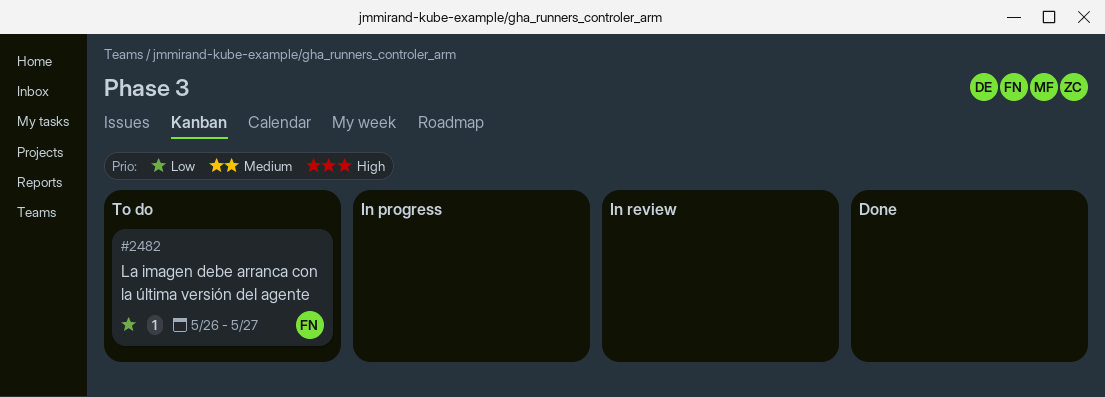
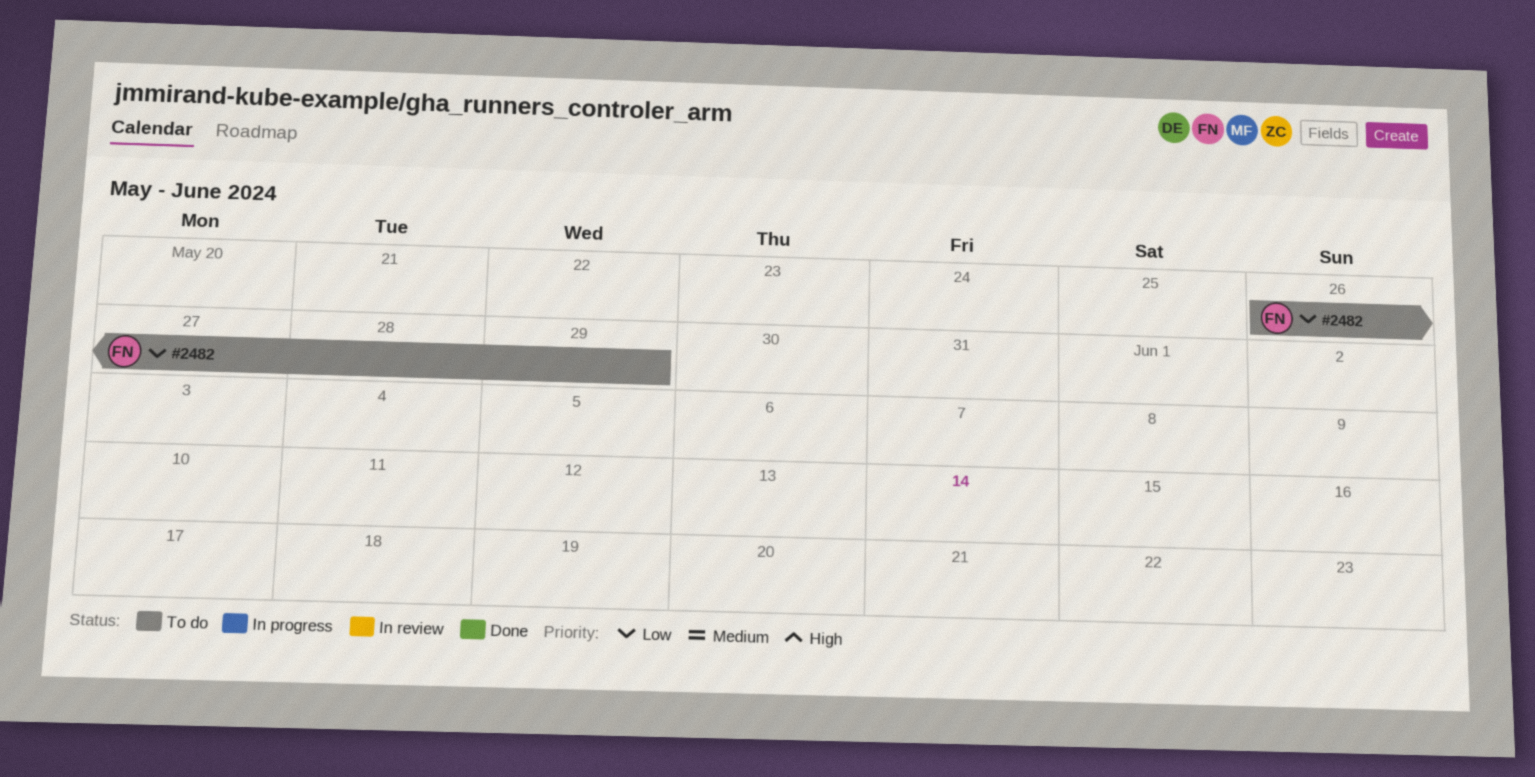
#2482, due: May 27 -> May 29

